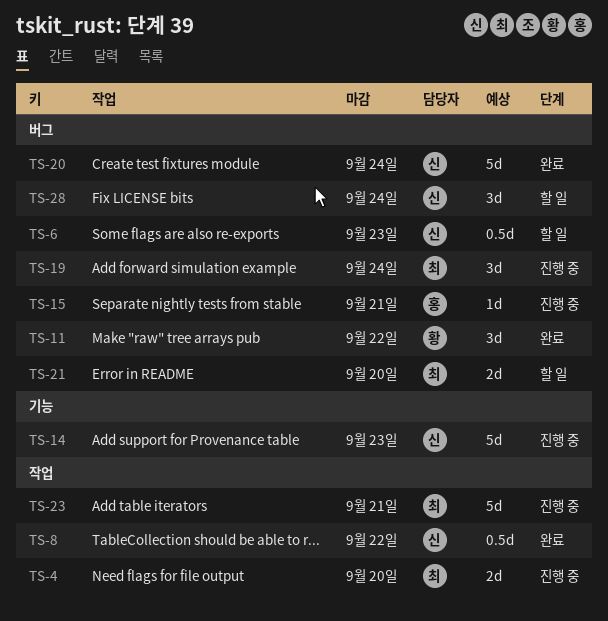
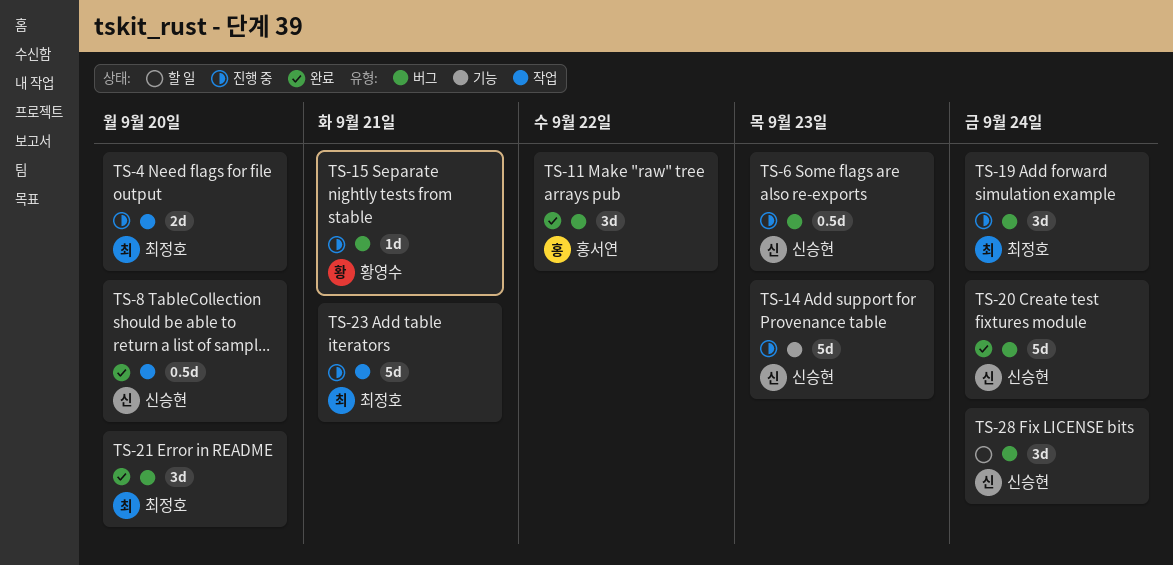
TS-6, status: 할 일 -> 진행 중
TS-8, due: Sep 22 -> Sep 20
TS-11, owner: 황영수 -> 홍서연
TS-15, owner: 홍서연 -> 황영수
TS-21, status: 할 일 -> 완료
TS-21, estimate: 2d -> 3d

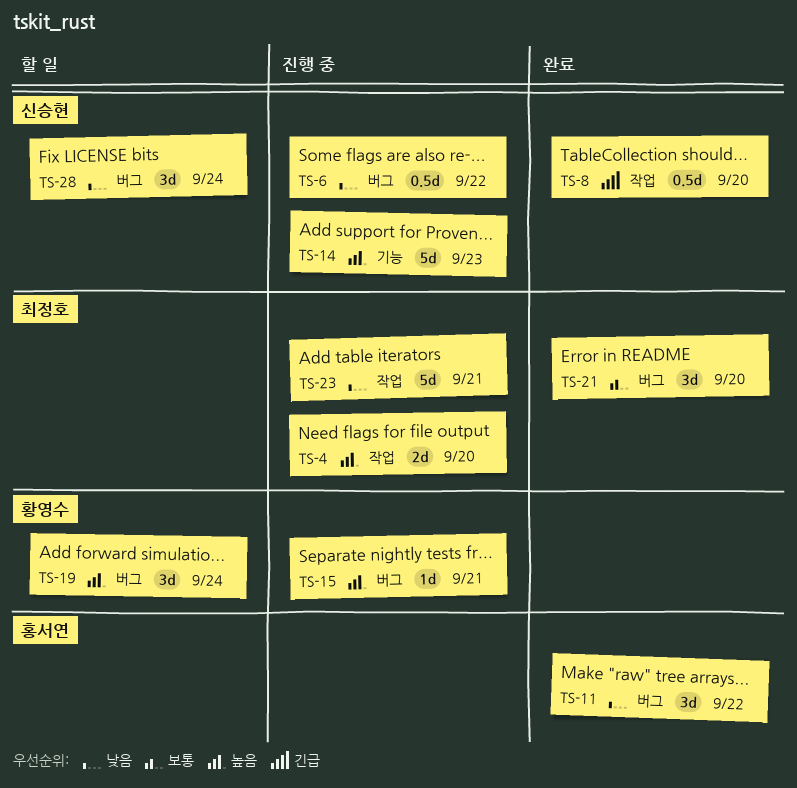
TS-6, due: Sep 23 -> Sep 22
TS-19, status: 진행 중 -> 할 일
TS-19, owner: 최정호 -> 황영수
TS-20: present -> none

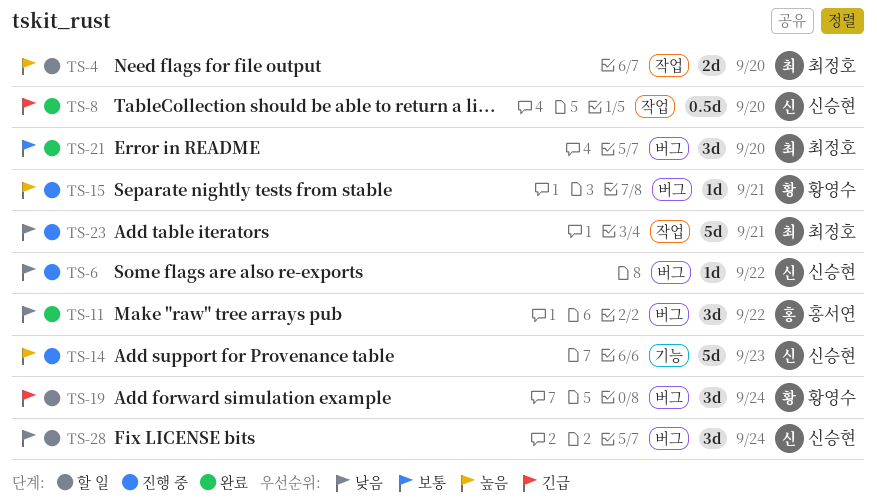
TS-4, status: 진행 중 -> 할 일
TS-6, estimate: 0.5d -> 1d
TS-19, priority: 높음 -> 긴급

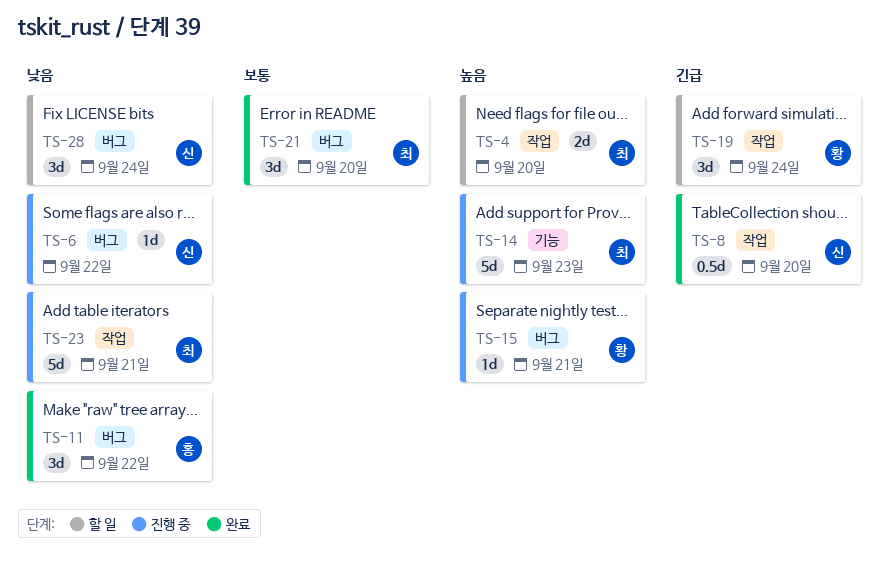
TS-14, owner: 신승현 -> 최정호
TS-19, label: 버그 -> 작업

